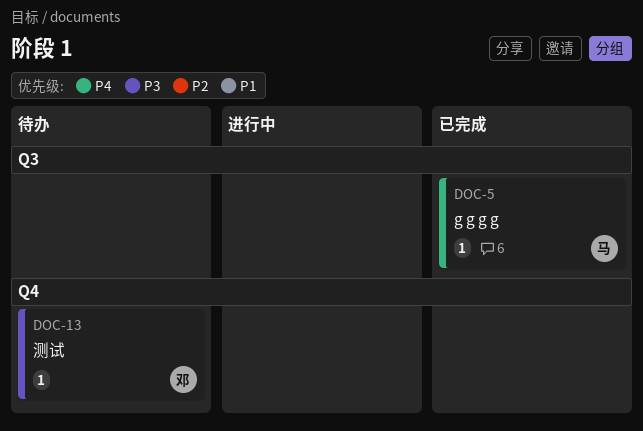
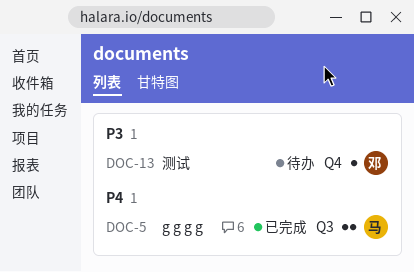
DOC-5, estimate: 1 -> 2

